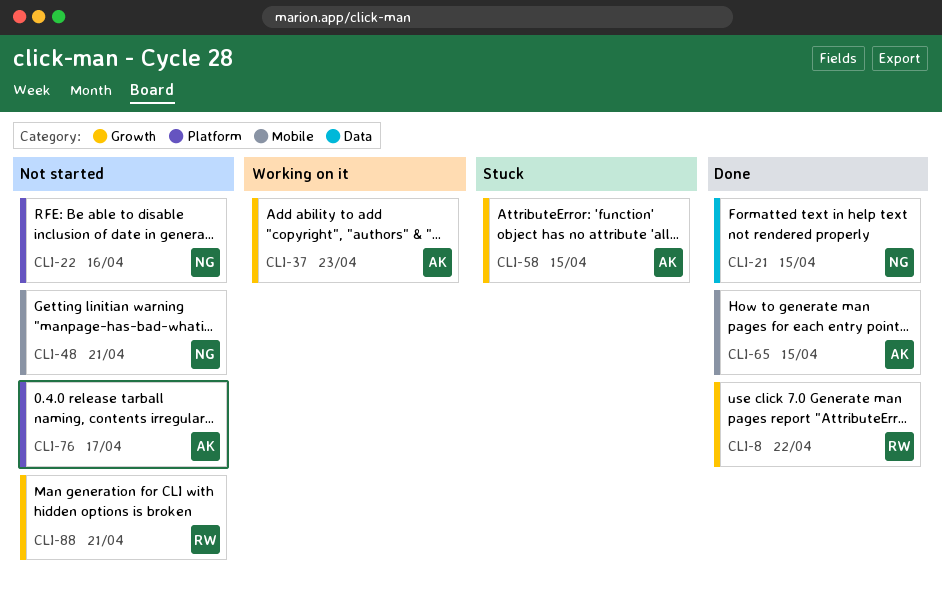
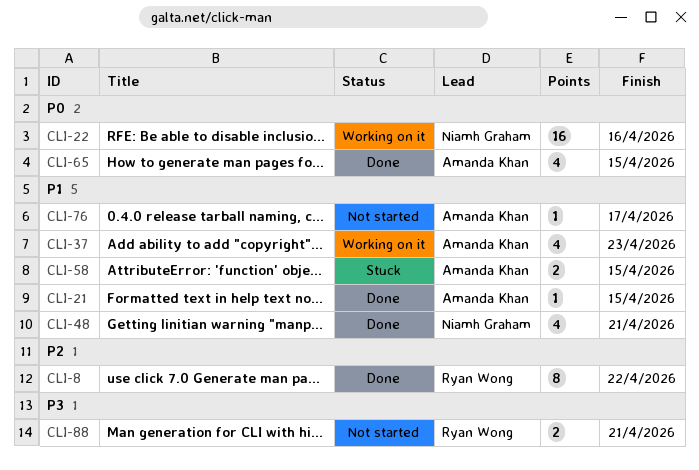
CLI-21, owner: Niamh Graham -> Amanda Khan
CLI-22, status: Not started -> Working on it
CLI-48, status: Not started -> Done

